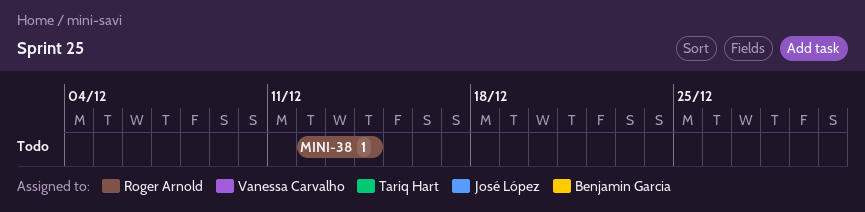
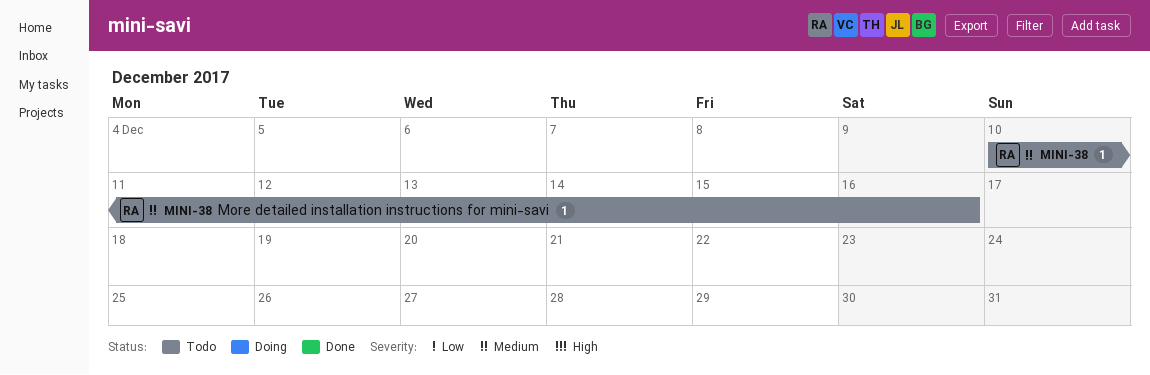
MINI-38, start: Dec 12 -> Dec 10
MINI-38, due: Dec 14 -> Dec 16

